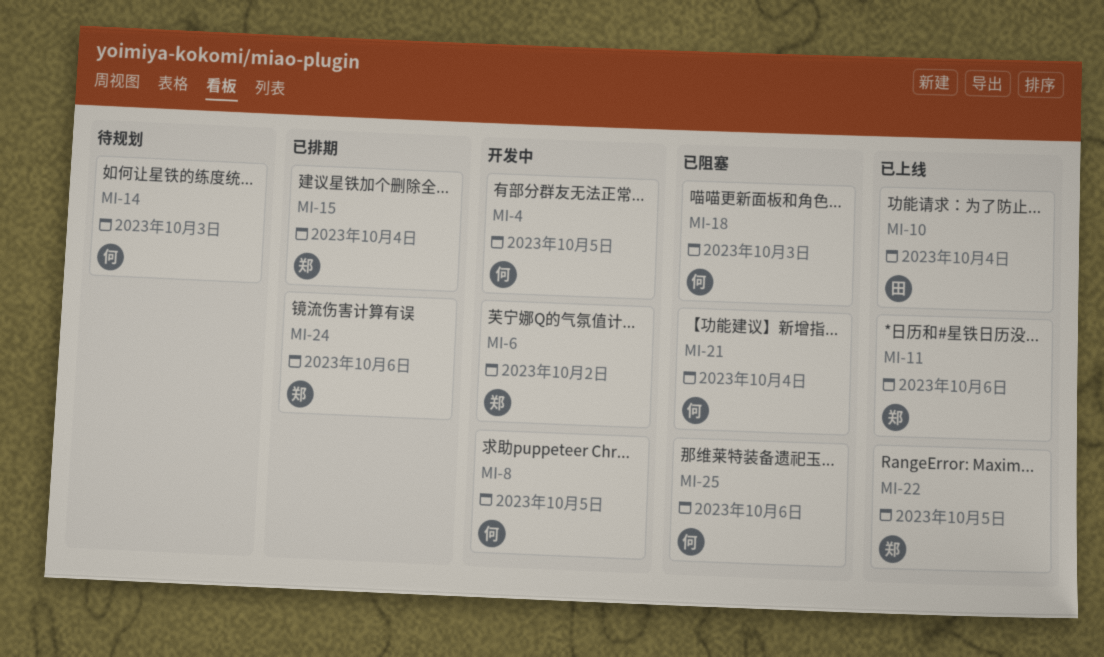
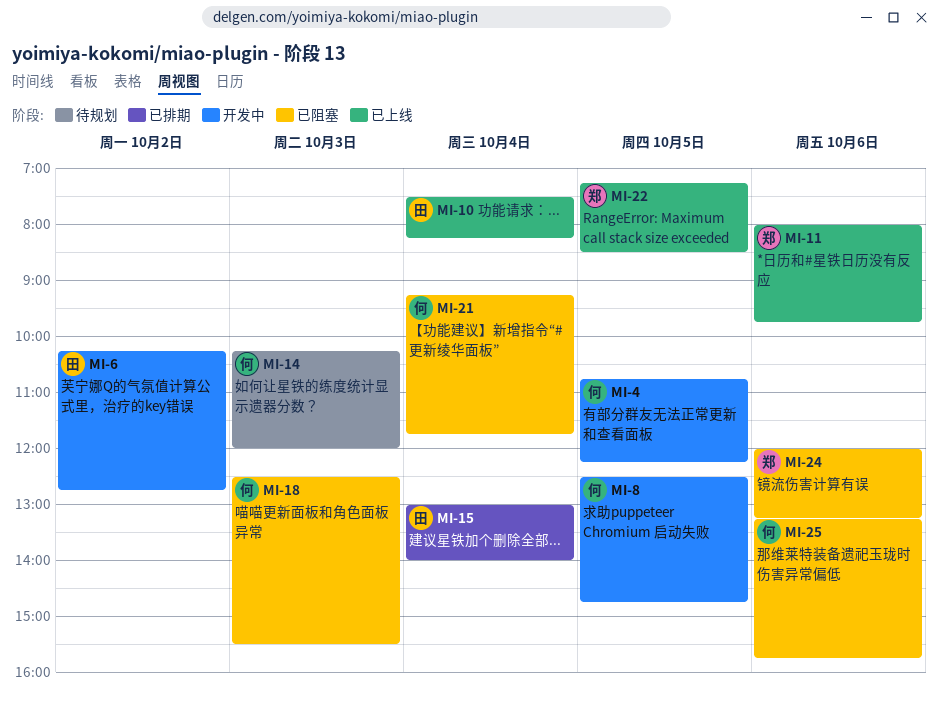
MI-6, owner: 郑 -> 田
MI-15, owner: 郑 -> 田
MI-24, status: 已排期 -> 已阻塞

